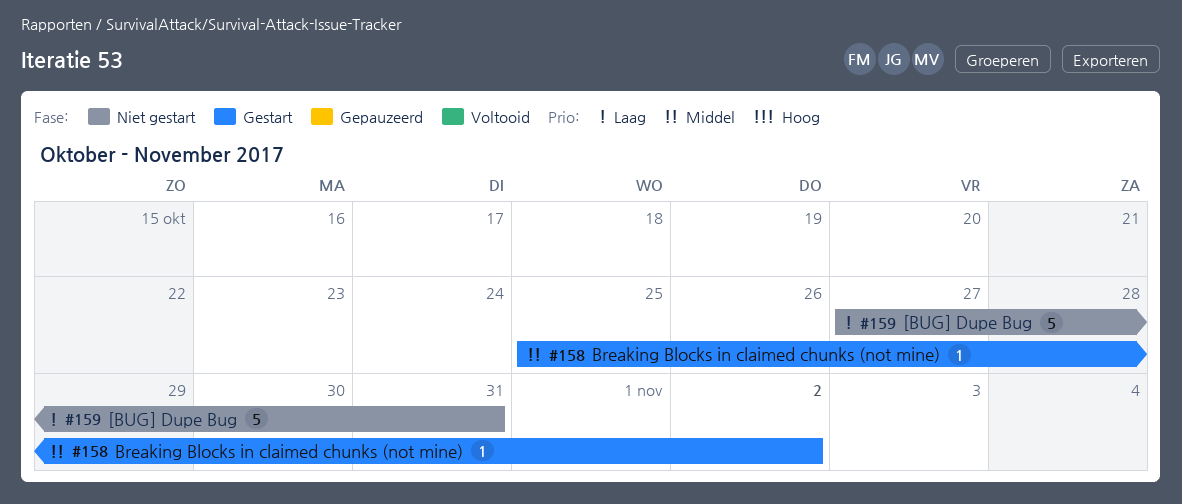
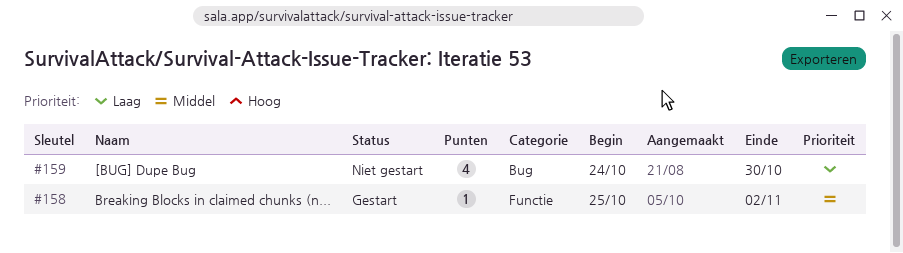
#159, estimate: 5 -> 4
#159, start: Oct 27 -> Oct 24
#159, due: Oct 31 -> Oct 30

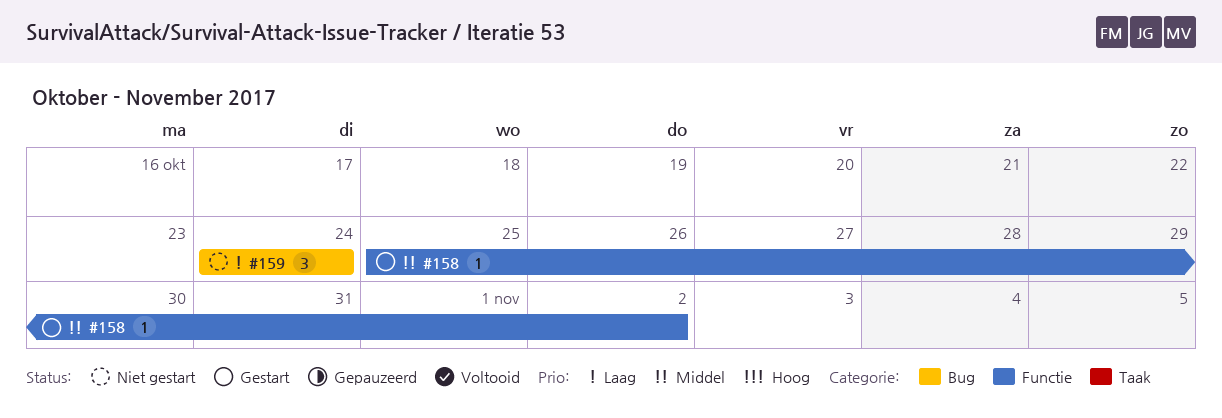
#159, estimate: 4 -> 3
#159, due: Oct 30 -> Oct 24

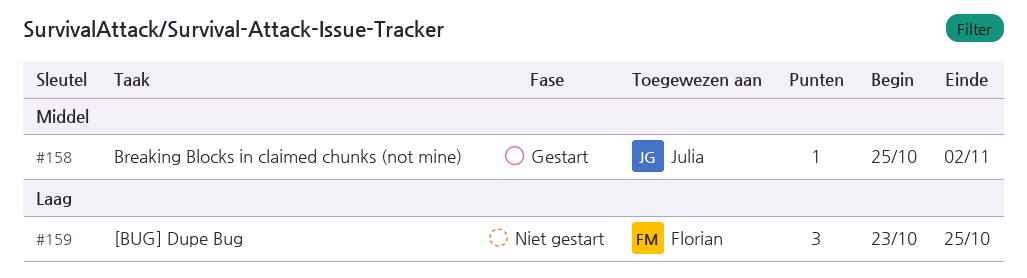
#159, start: Oct 24 -> Oct 23
#159, due: Oct 24 -> Oct 25

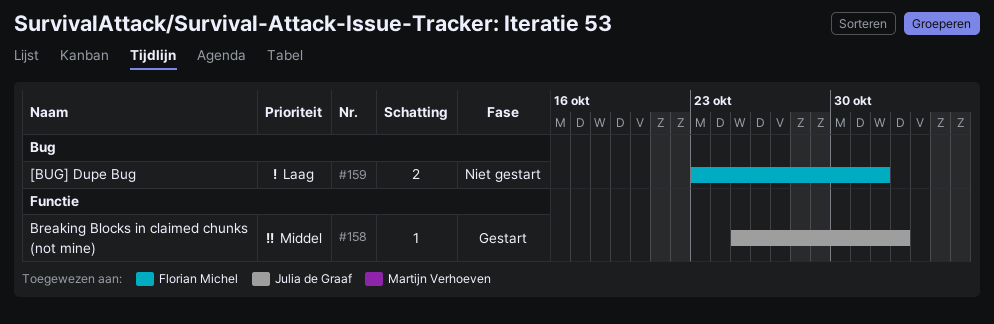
#159, estimate: 3 -> 2
#159, due: Oct 25 -> Nov 1

